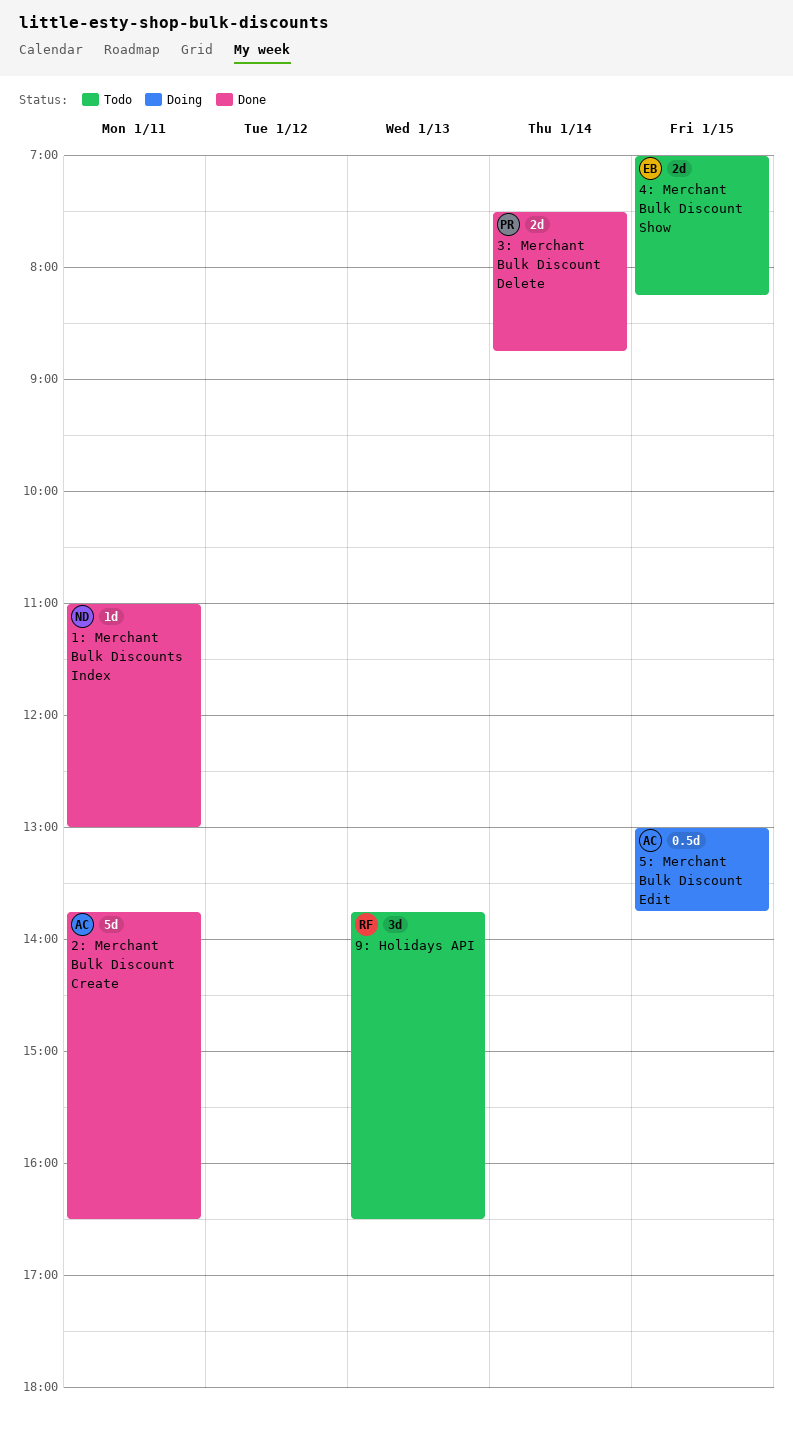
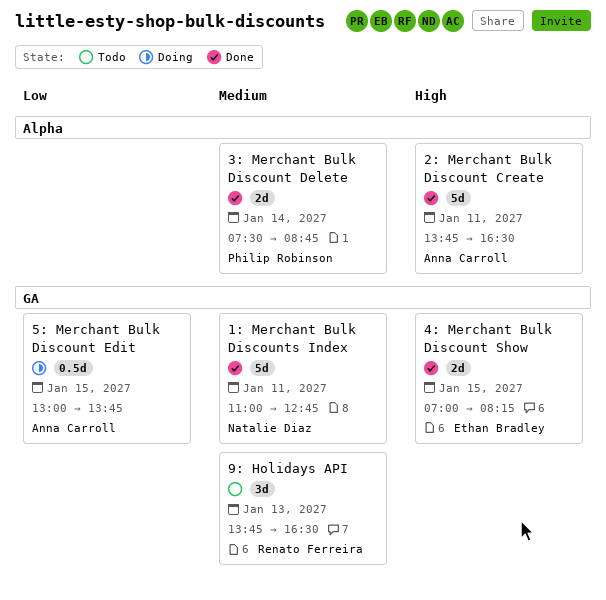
1: Merchant Bulk Discounts Index, estimate: 1d -> 5d
1: Merchant Bulk Discounts Index, ends: 13:00 -> 12:45
4: Merchant Bulk Discount Show, status: Todo -> Done

